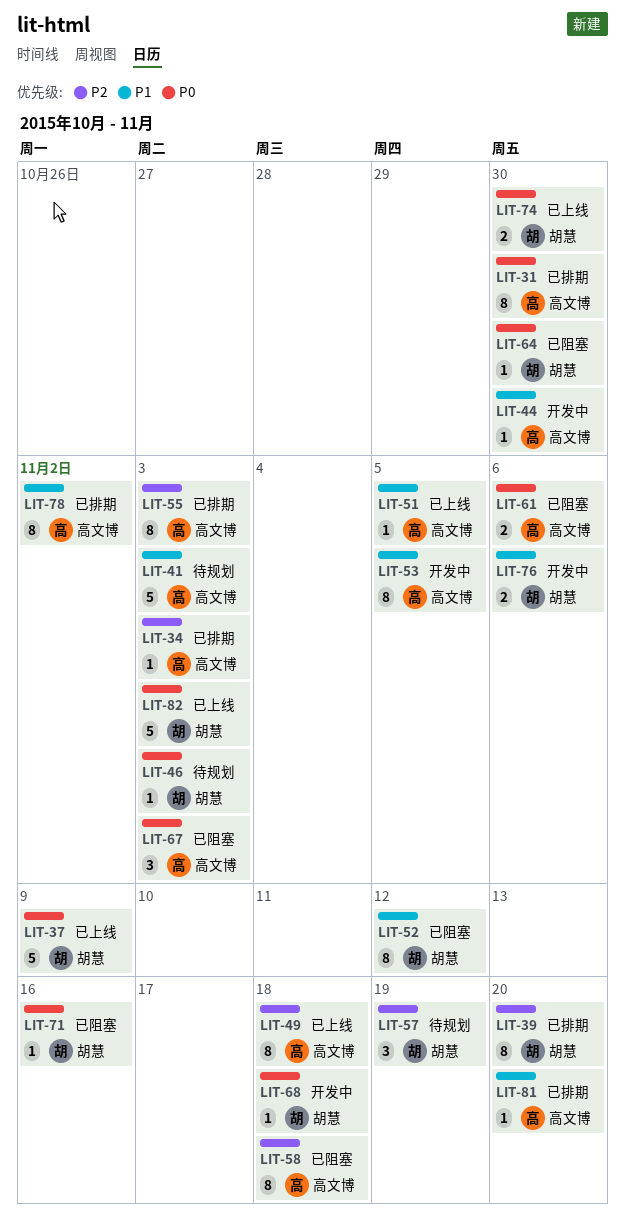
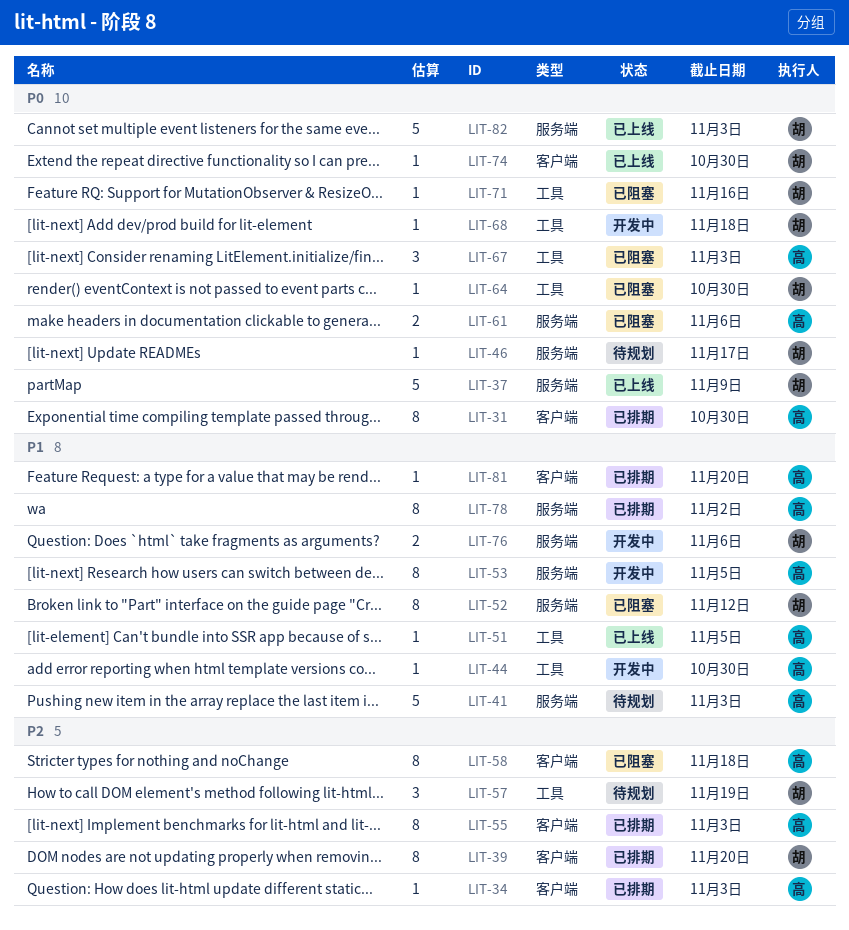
LIT-46, due: Nov 3 -> Nov 17
LIT-49: present -> none
LIT-74, estimate: 2 -> 1

